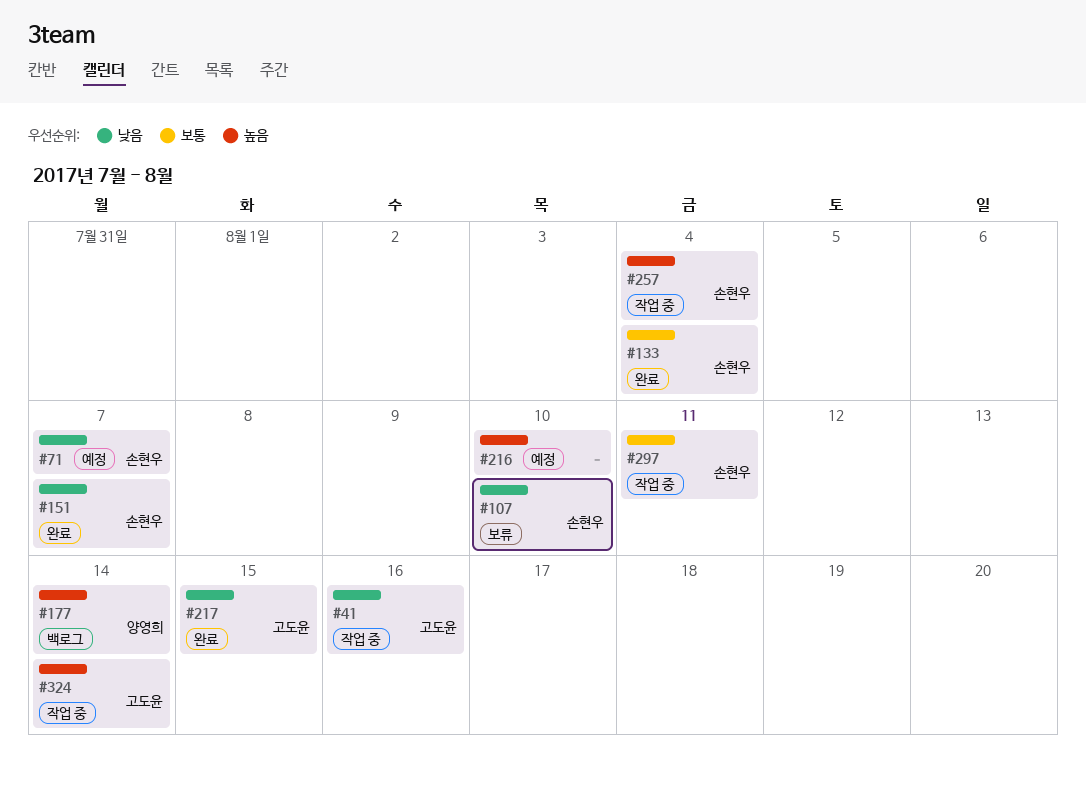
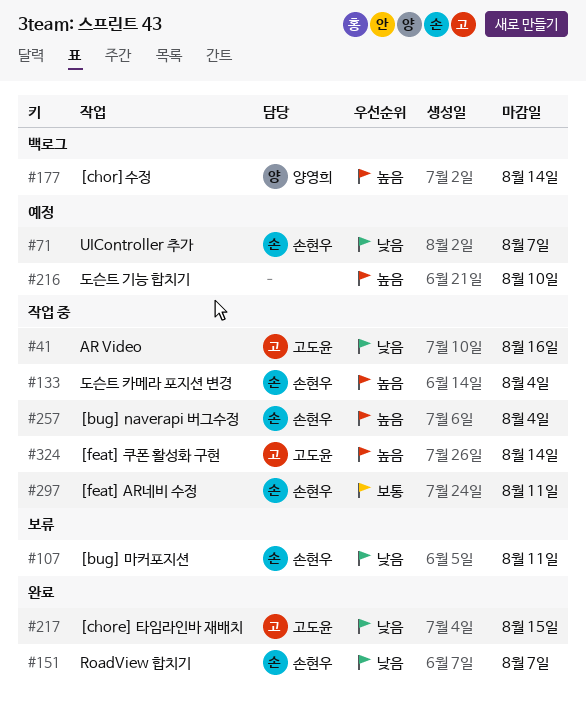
#107, due: Aug 10 -> Aug 11
#133, status: 완료 -> 작업 중
#133, priority: 보통 -> 높음

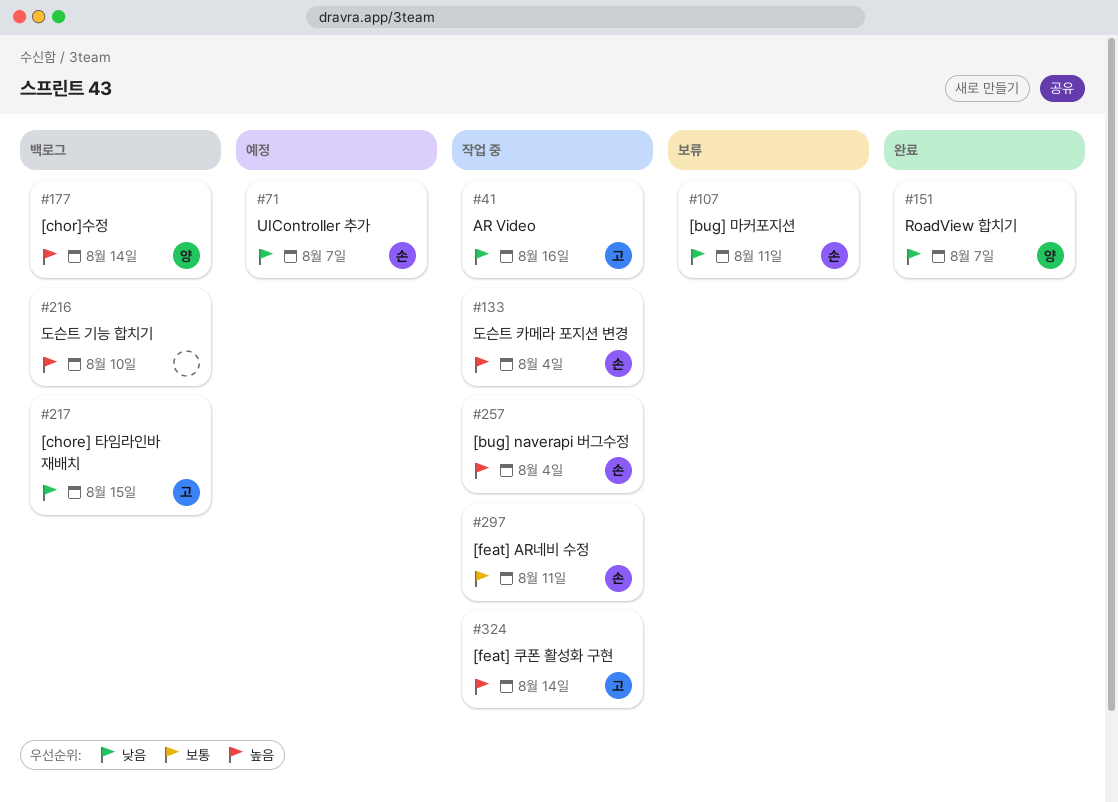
#151, owner: 손현우 -> 양영희
#216, status: 예정 -> 백로그
#217, status: 완료 -> 백로그

